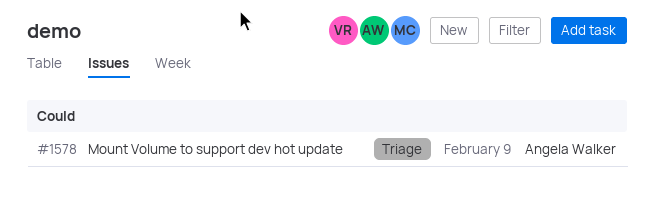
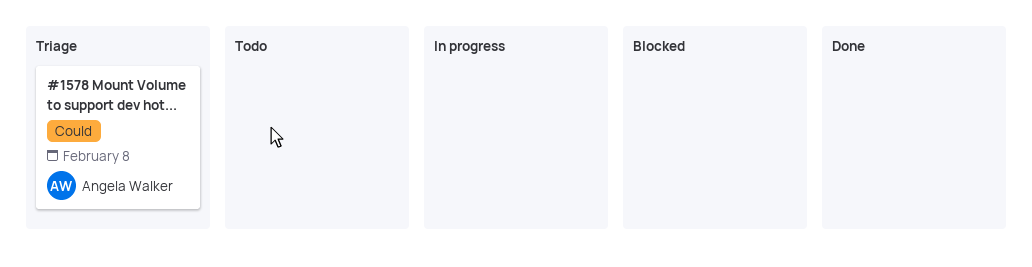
#1578, due: Feb 9 -> Feb 8

